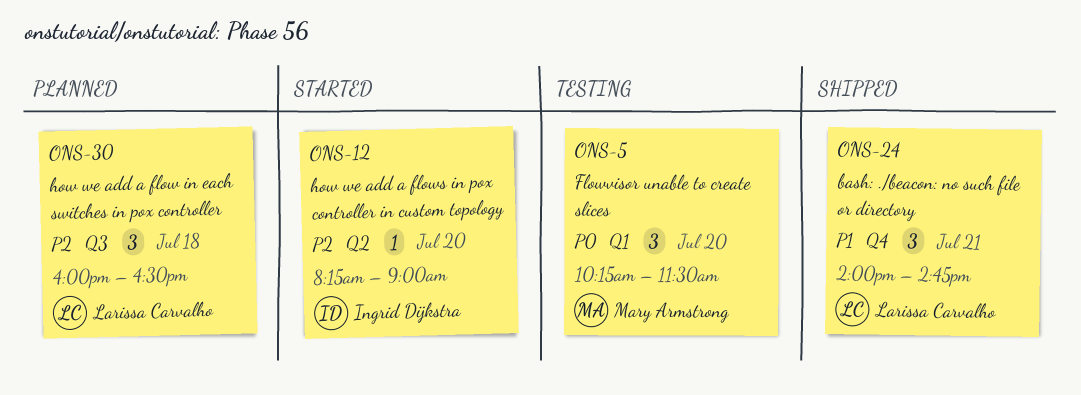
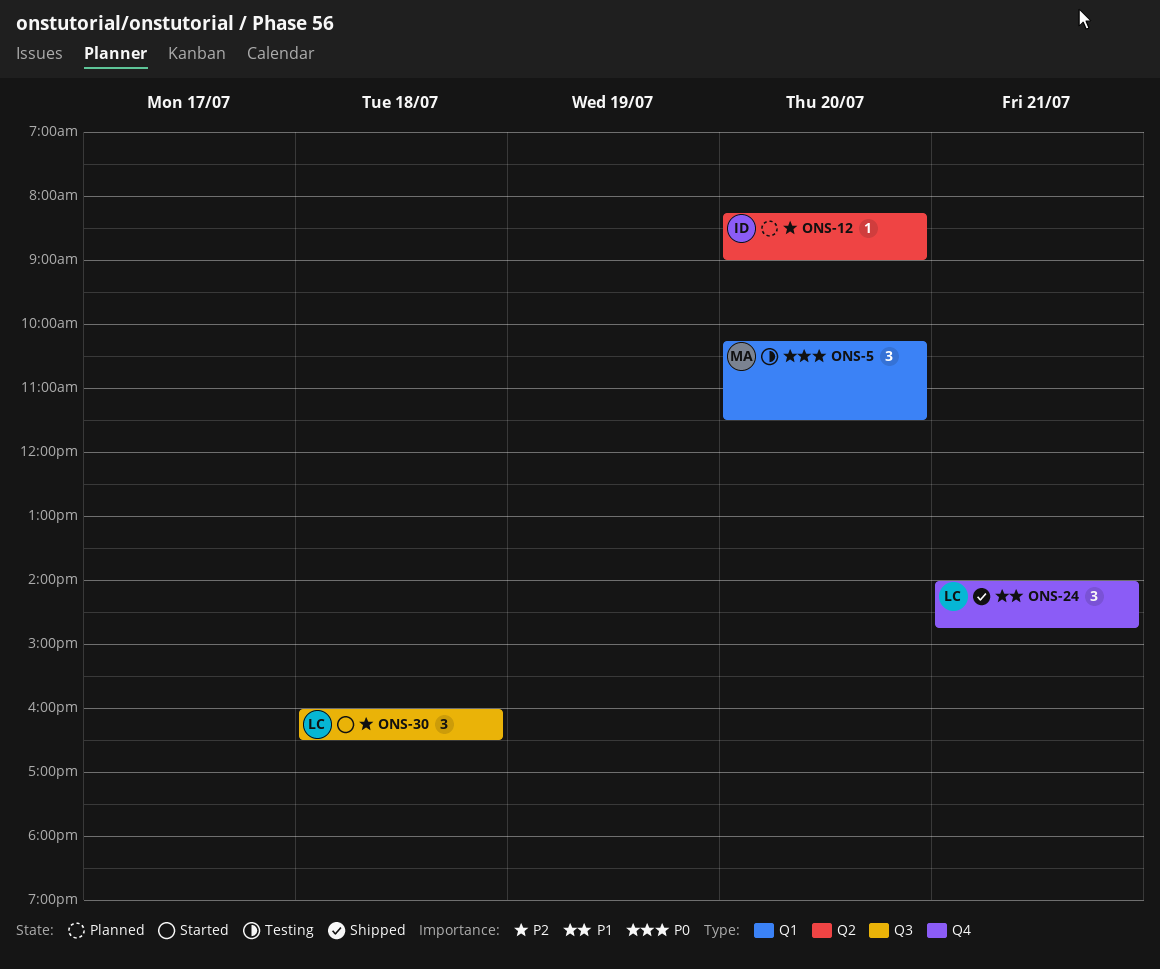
ONS-12, status: Started -> Planned
ONS-30, status: Planned -> Started

